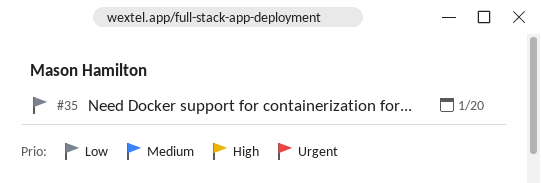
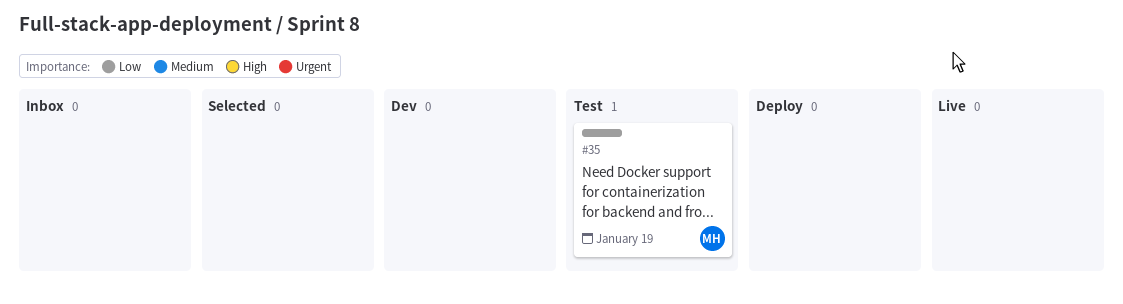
#35, due: Jan 20 -> Jan 19

